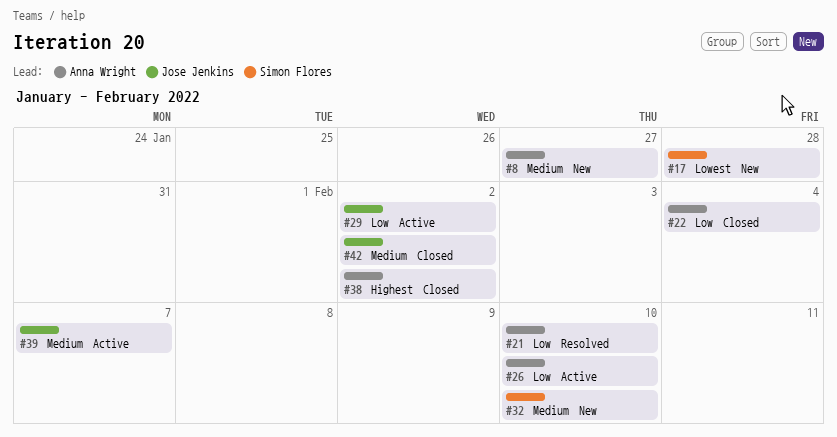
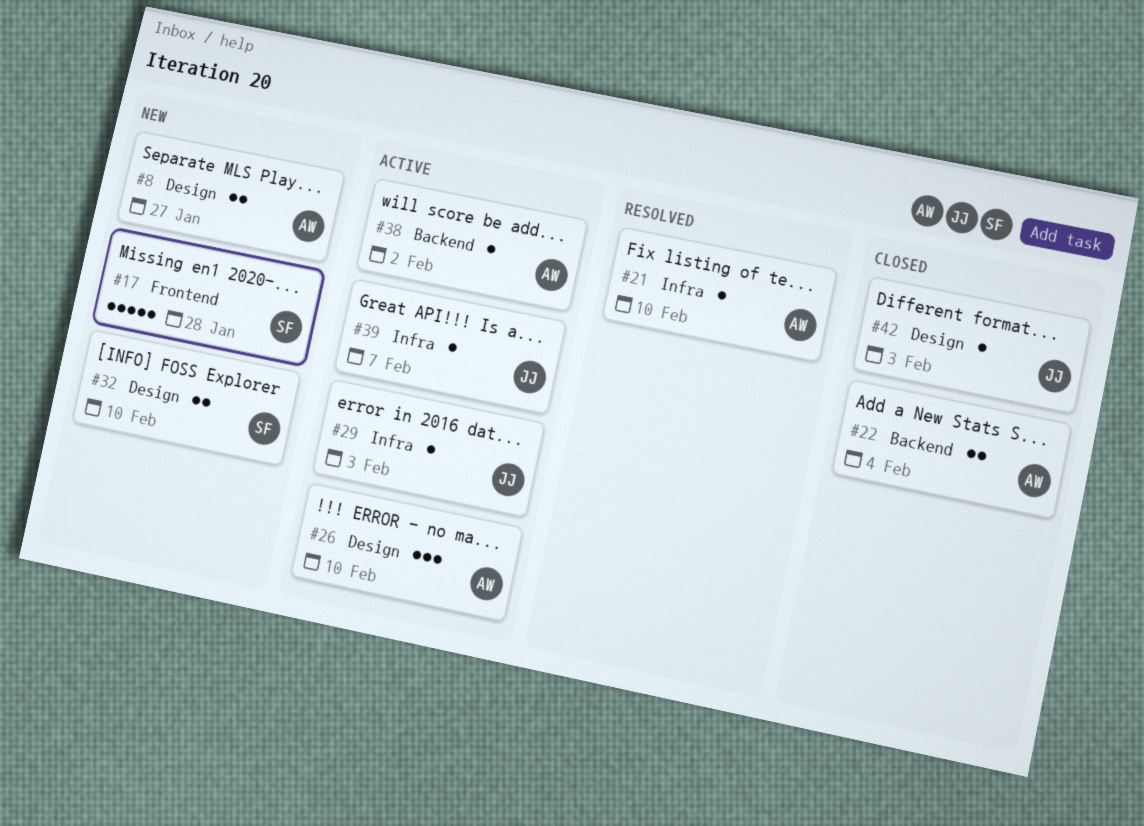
#29, due: Feb 2 -> Feb 3
#38, status: Closed -> Active
#42, due: Feb 2 -> Feb 3

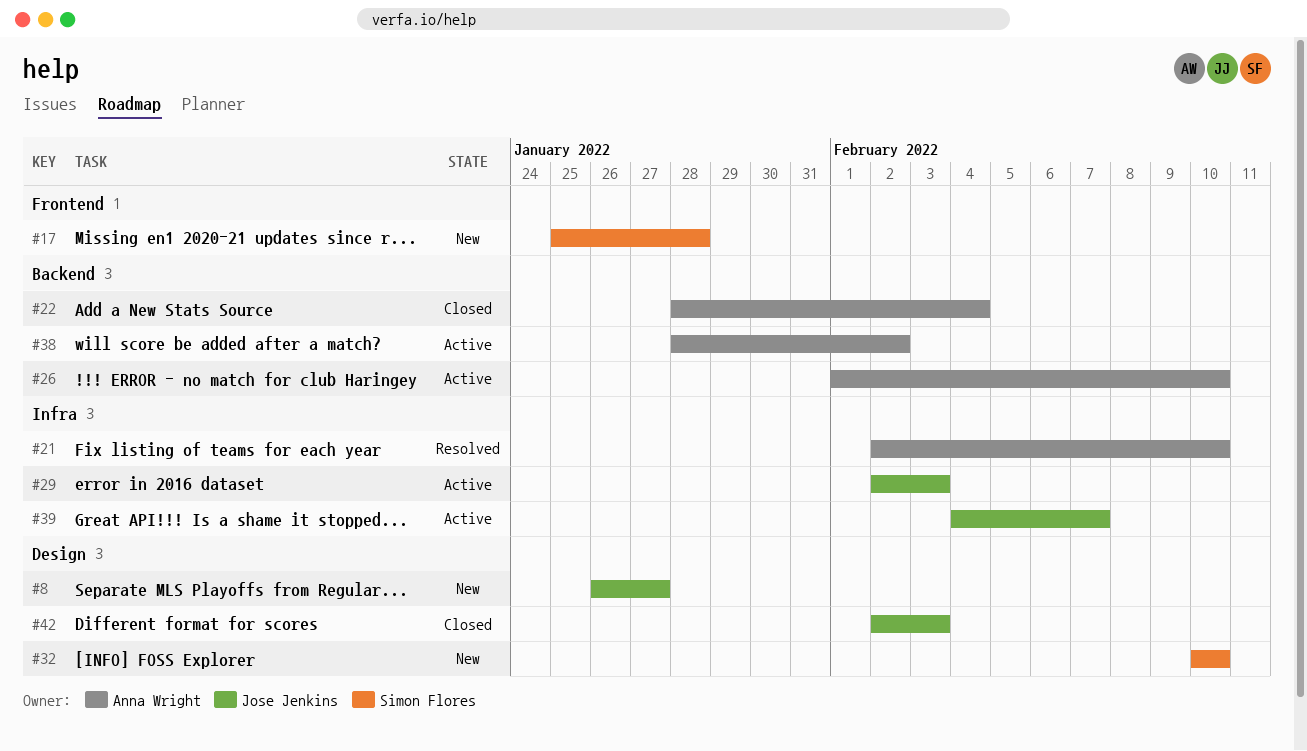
#8, owner: Anna Wright -> Jose Jenkins
#26, label: Design -> Backend

